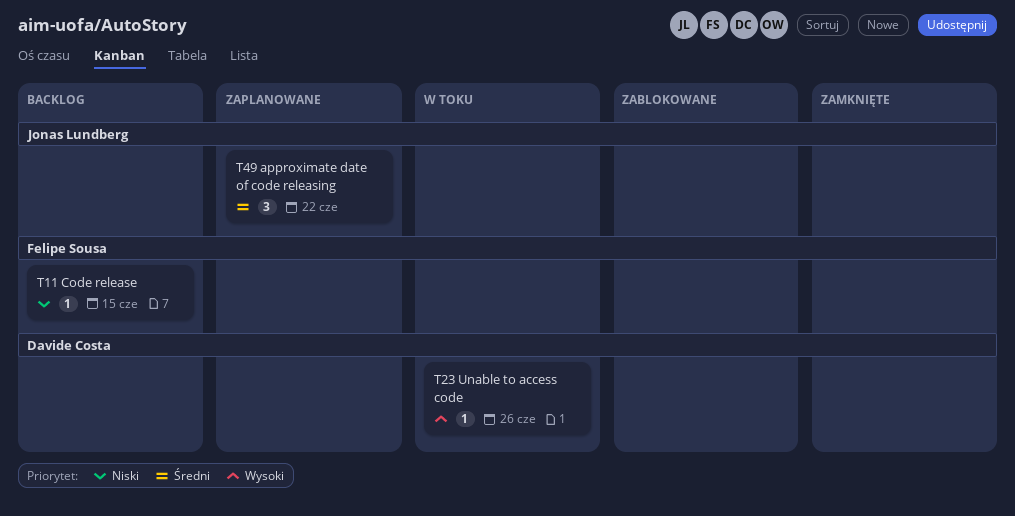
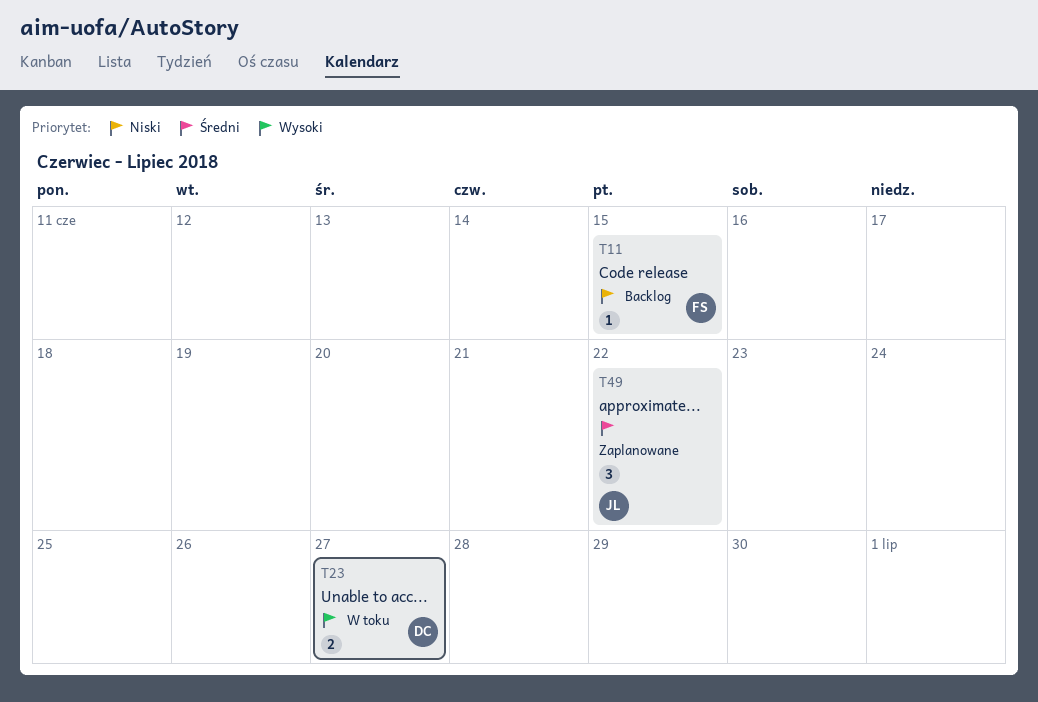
T23, estimate: 1 -> 2
T23, due: Jun 26 -> Jun 27

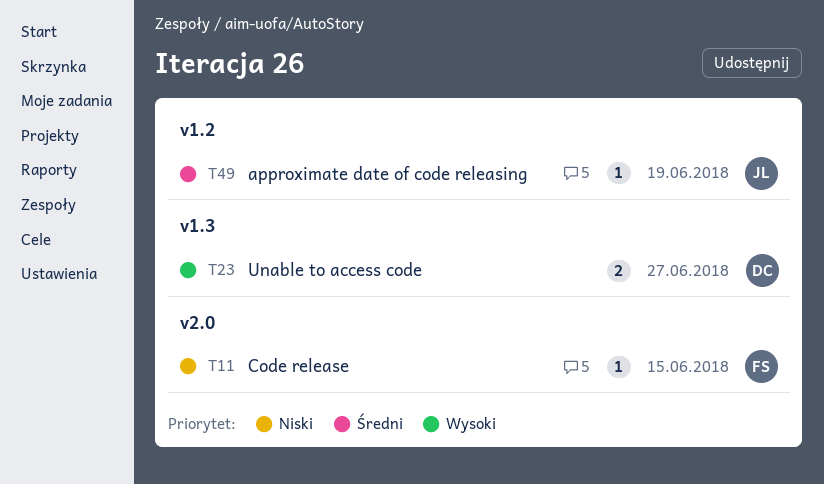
T49, estimate: 3 -> 1
T49, due: Jun 22 -> Jun 19

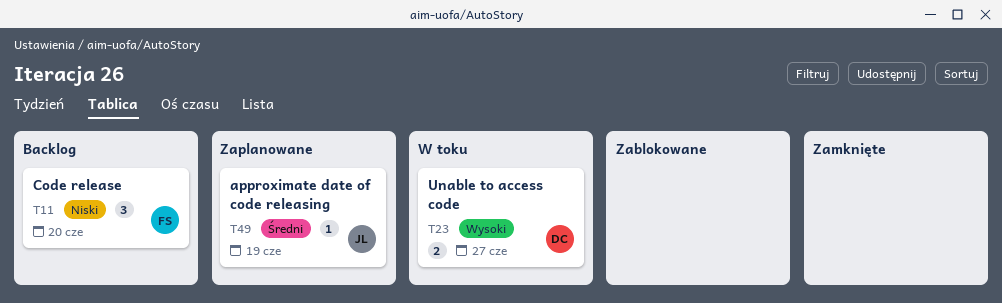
T11, estimate: 1 -> 3
T11, due: Jun 15 -> Jun 20

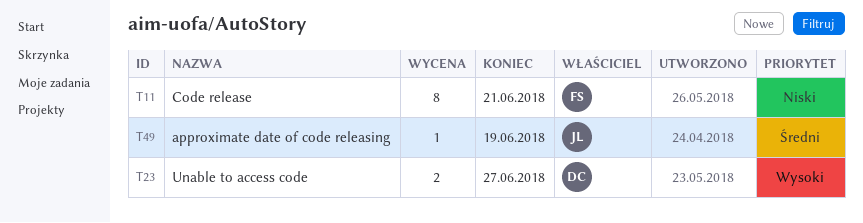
T11, estimate: 3 -> 8
T11, due: Jun 20 -> Jun 21

